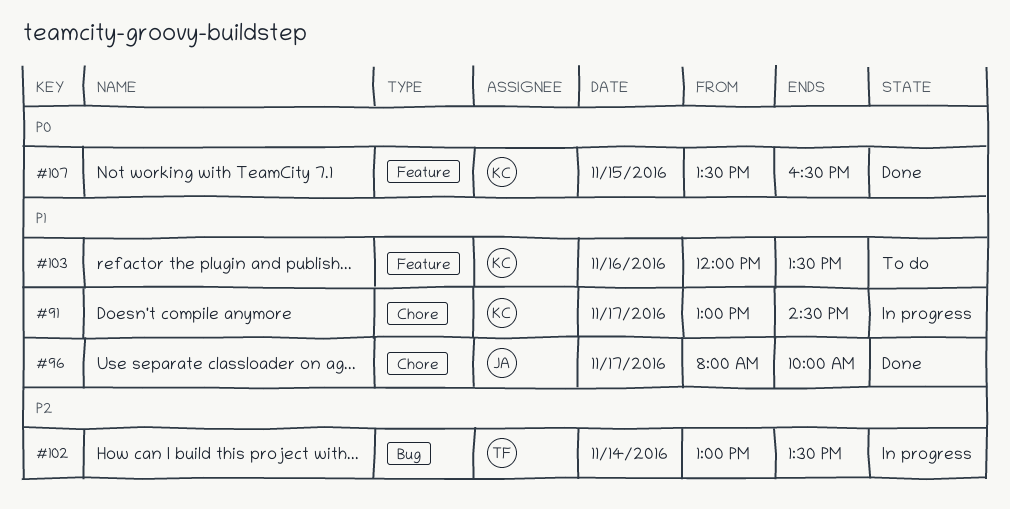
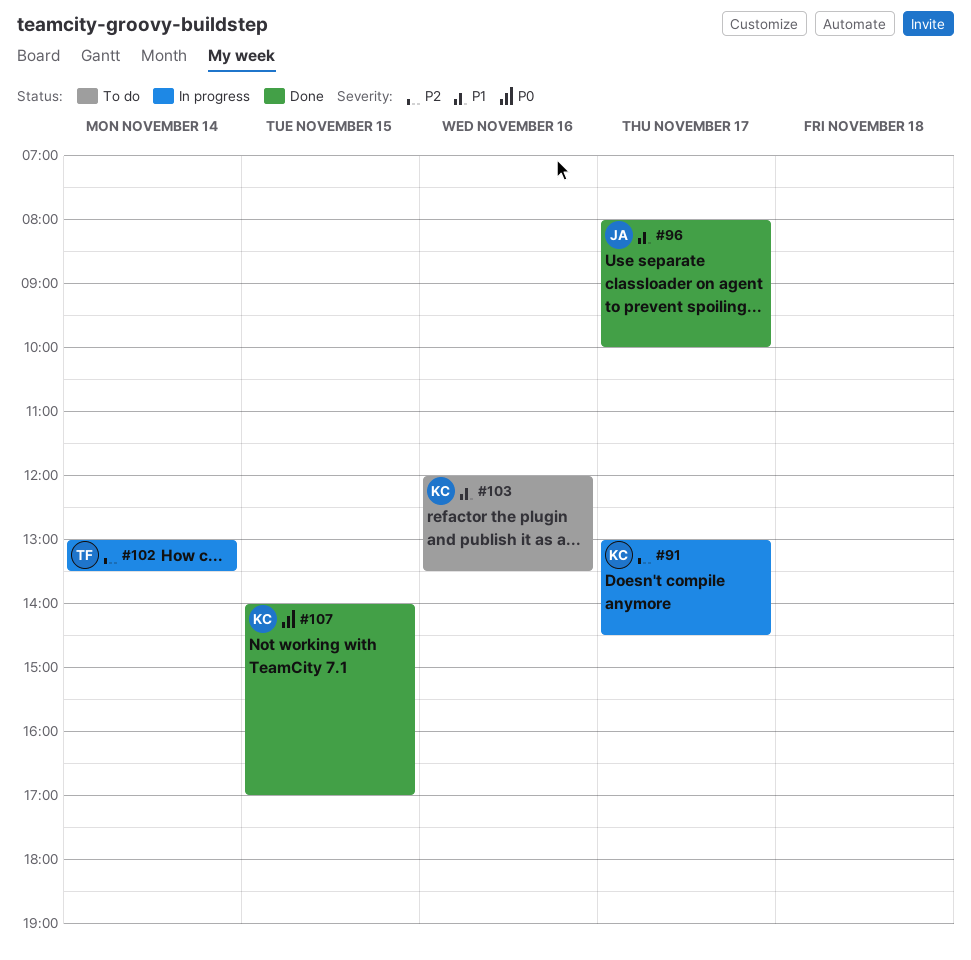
#91, priority: P1 -> P2
#107, begins: 13:30 -> 14:00
#107, ends: 16:30 -> 17:00

